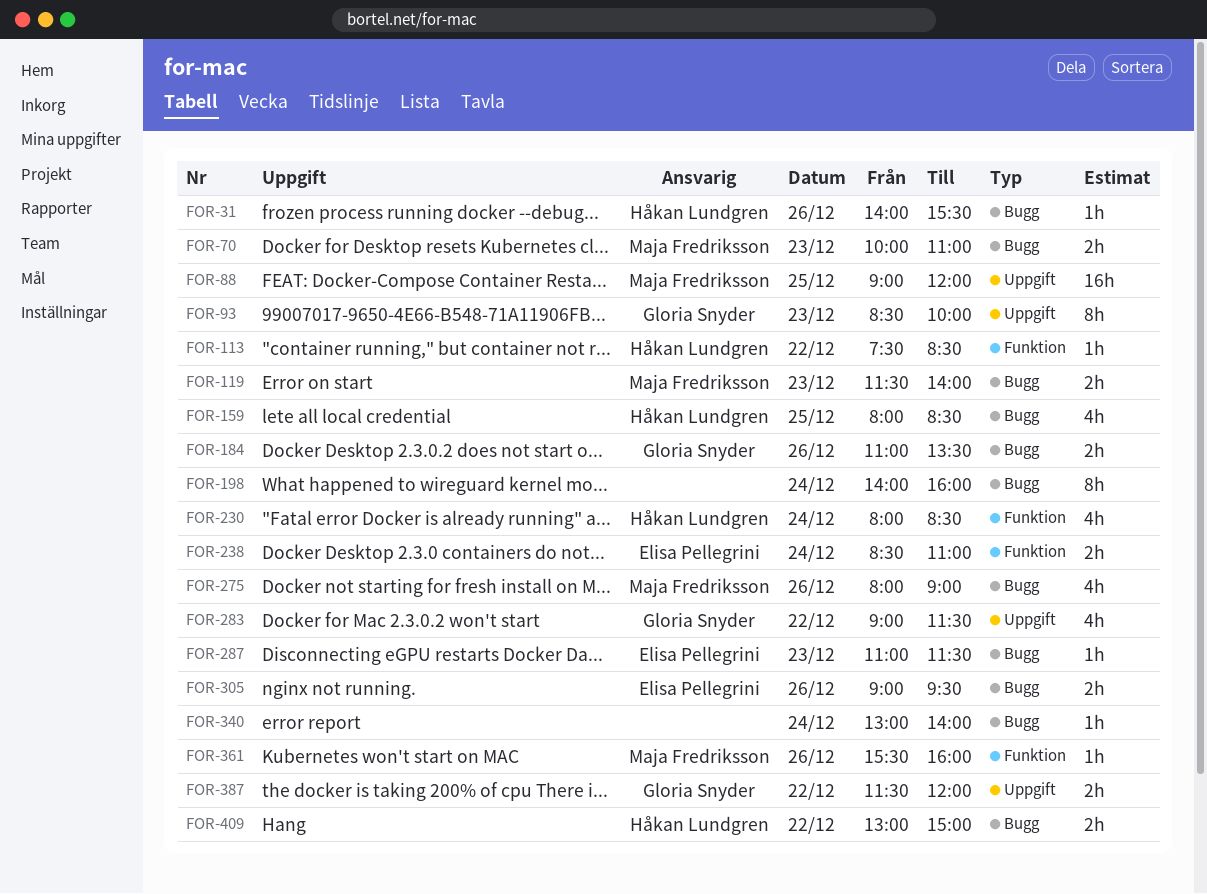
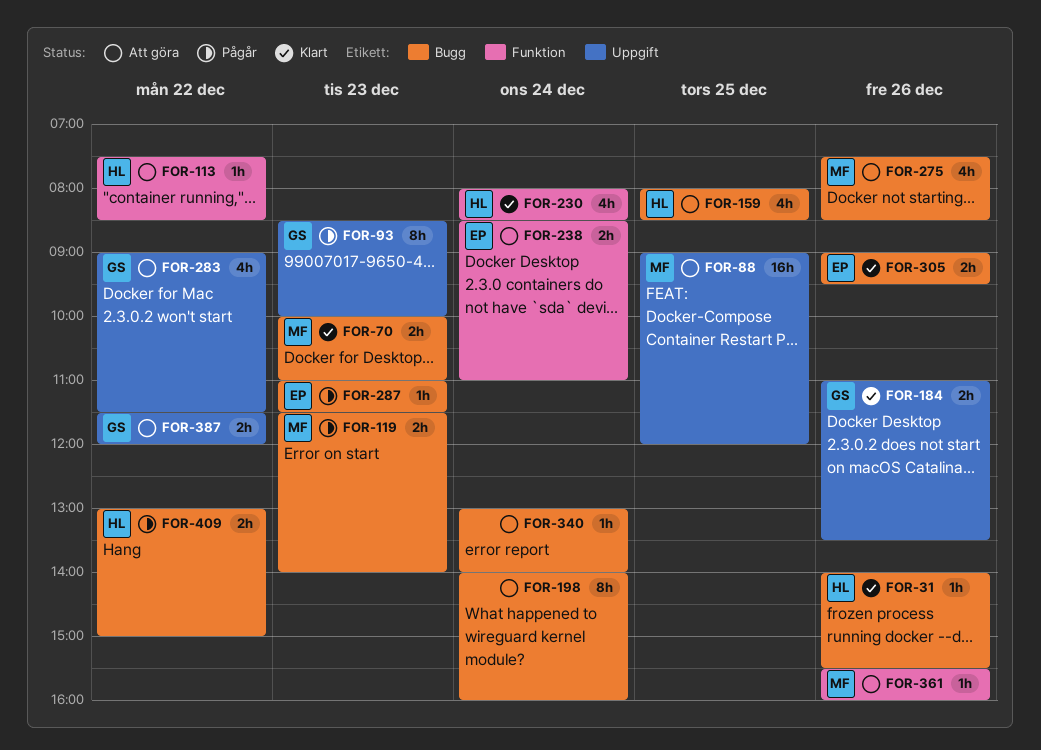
FOR-184, label: Bugg -> Uppgift
FOR-275, begins: 08:00 -> 07:30
FOR-275, ends: 09:00 -> 08:30

